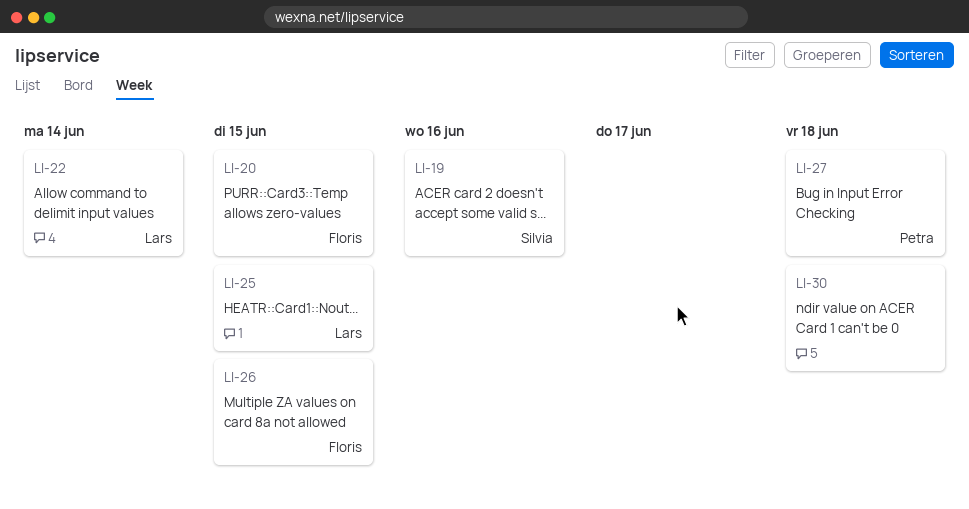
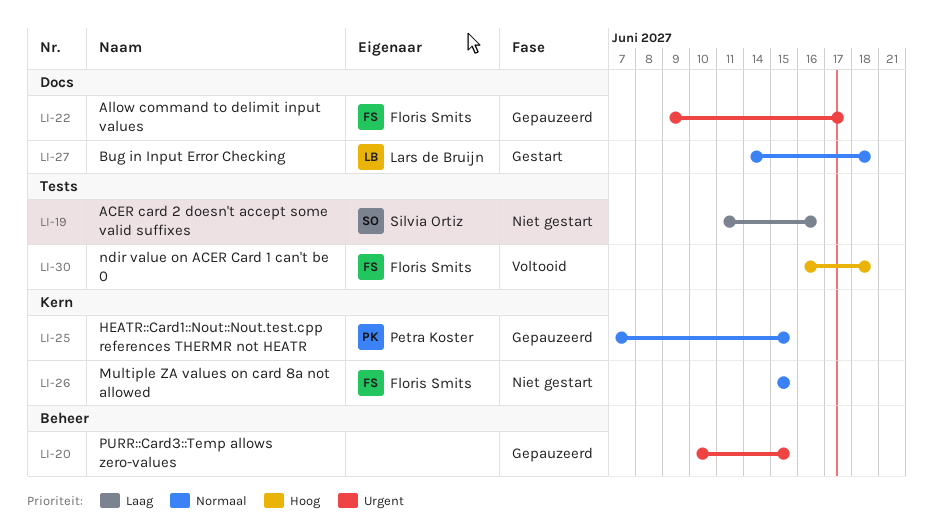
LI-20, owner: Floris Smits -> none
LI-22, owner: Lars de Bruijn -> Floris Smits
LI-22, due: Jun 14 -> Jun 17
LI-25, owner: Lars de Bruijn -> Petra Koster
LI-27, owner: Petra Koster -> Lars de Bruijn
LI-30, owner: none -> Floris Smits

